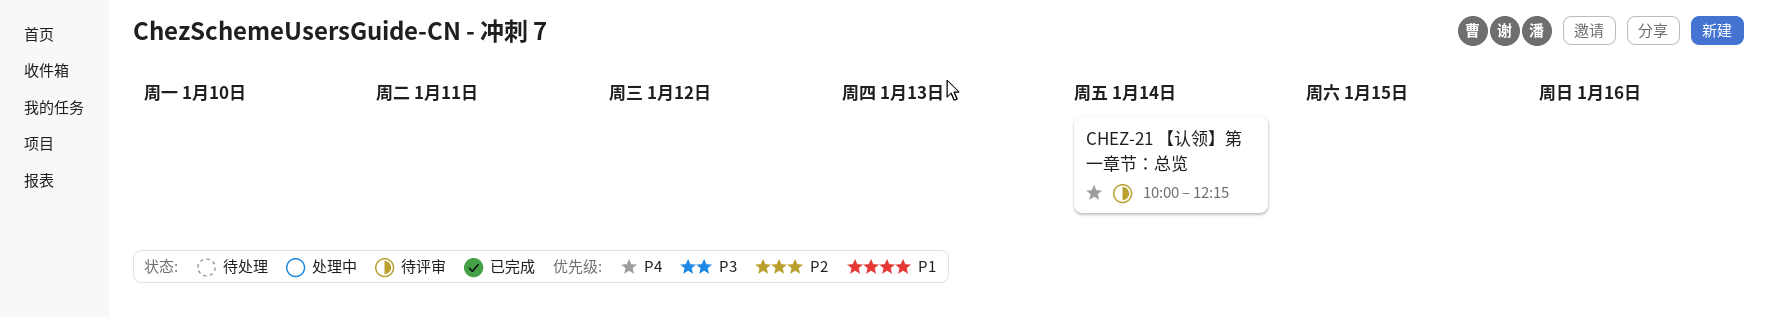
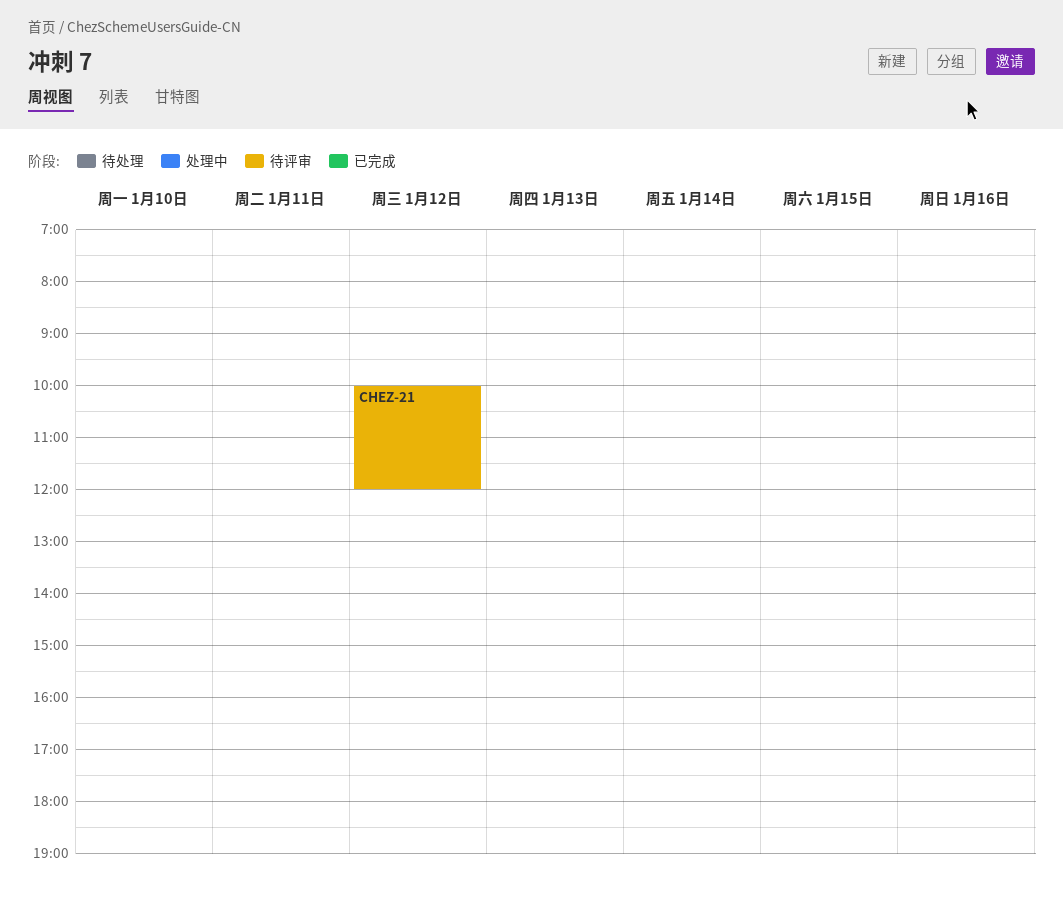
CHEZ-21, day: Jan 14 -> Jan 12
CHEZ-21, ends: 12:15 -> 12:00

